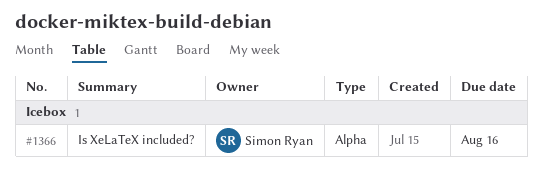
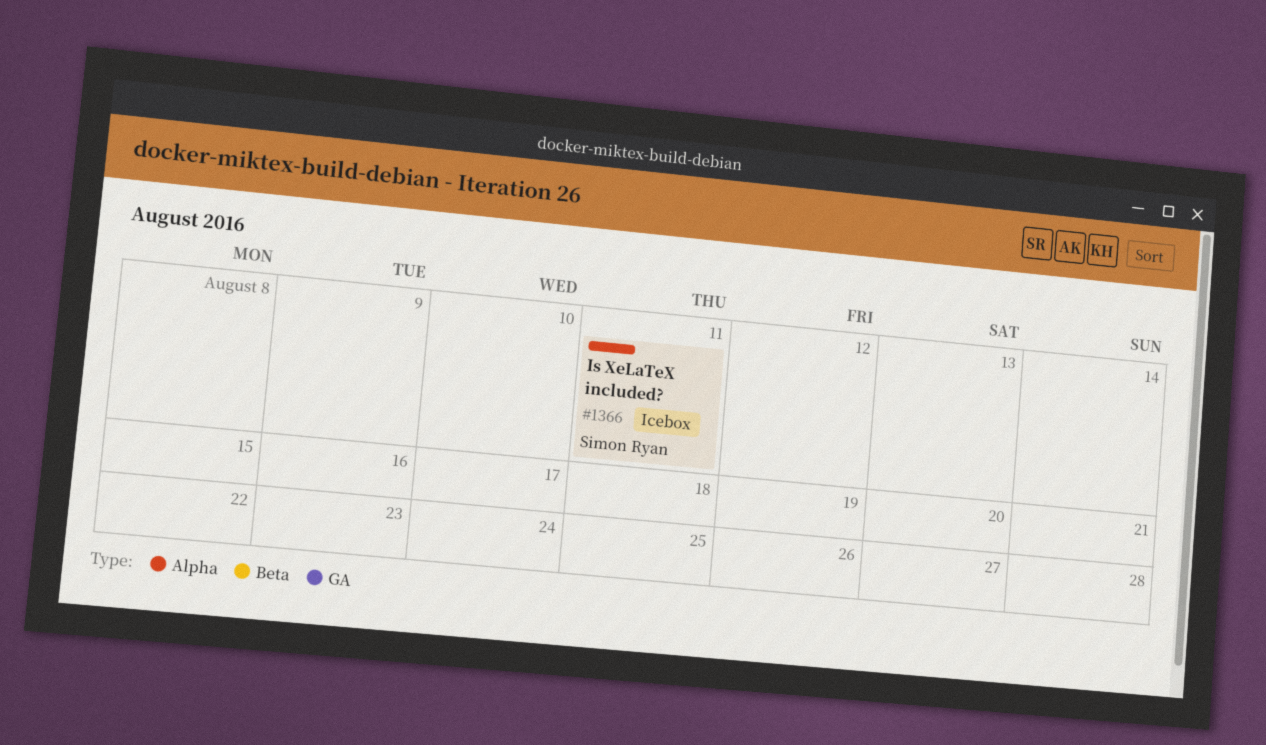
#1366, due: Aug 16 -> Aug 11

